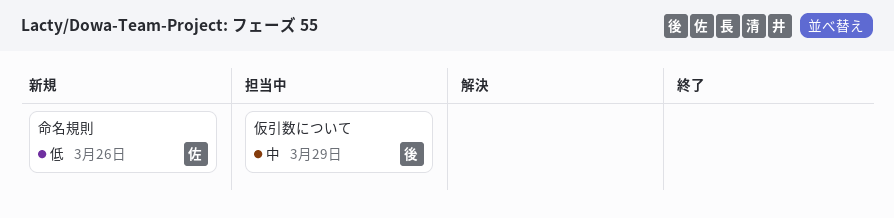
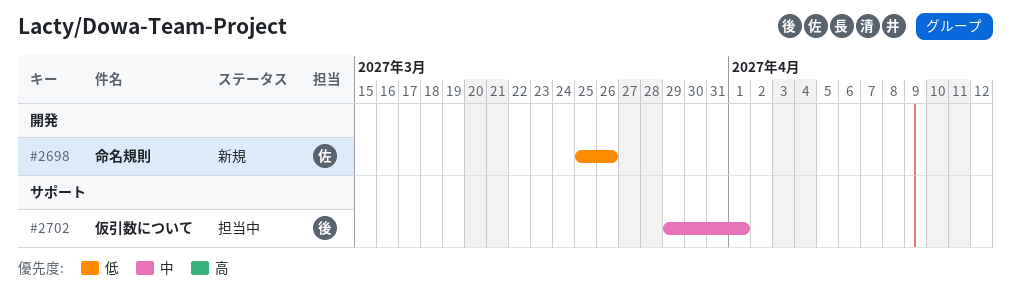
仮引数について, due: Mar 29 -> Apr 1

